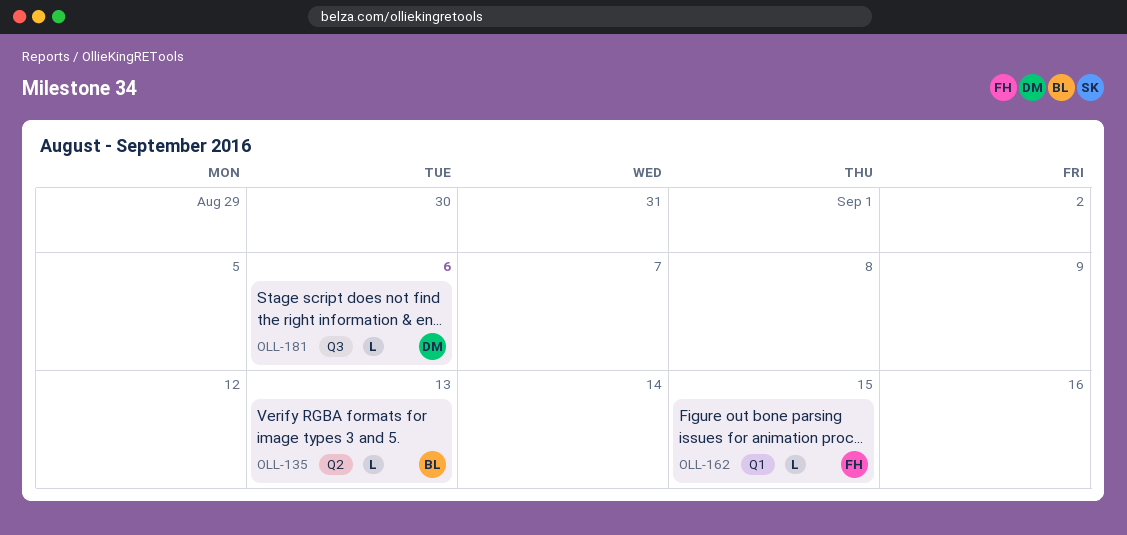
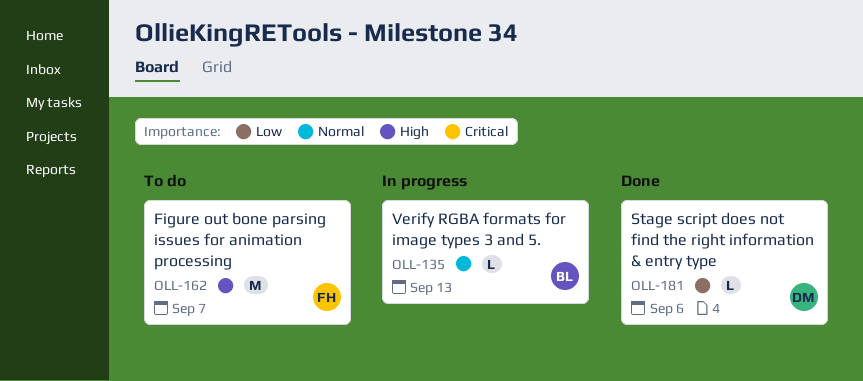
OLL-162, estimate: L -> M
OLL-162, due: Sep 15 -> Sep 7

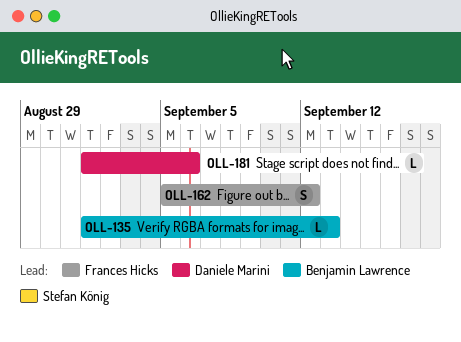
OLL-162, estimate: M -> S
OLL-162, due: Sep 7 -> Sep 12

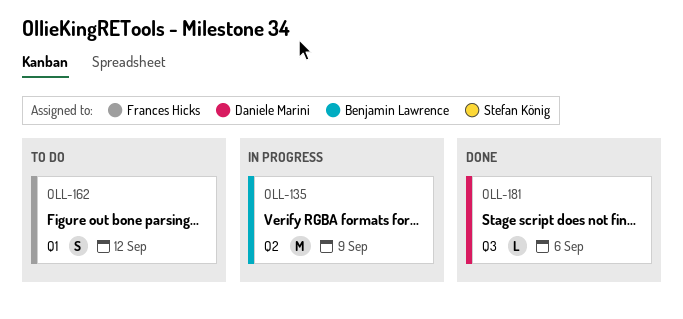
OLL-135, estimate: L -> M
OLL-135, due: Sep 13 -> Sep 9

